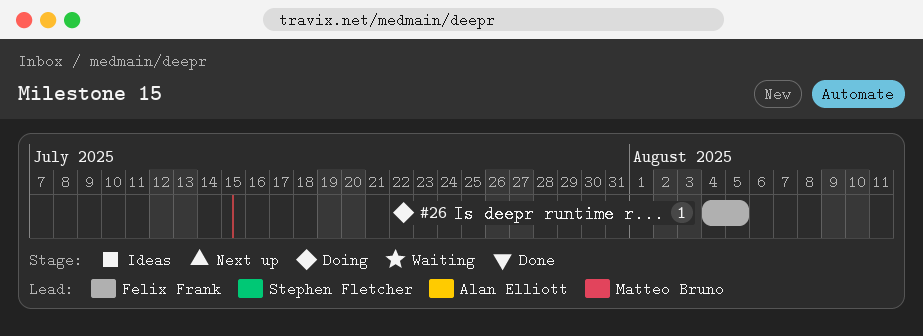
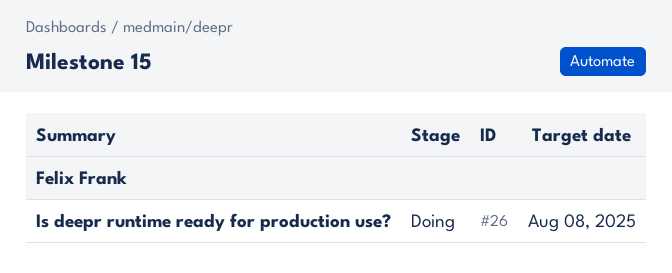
#26, due: Aug 5 -> Aug 8

